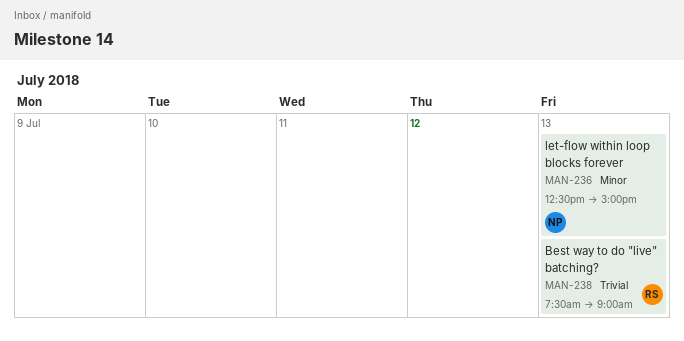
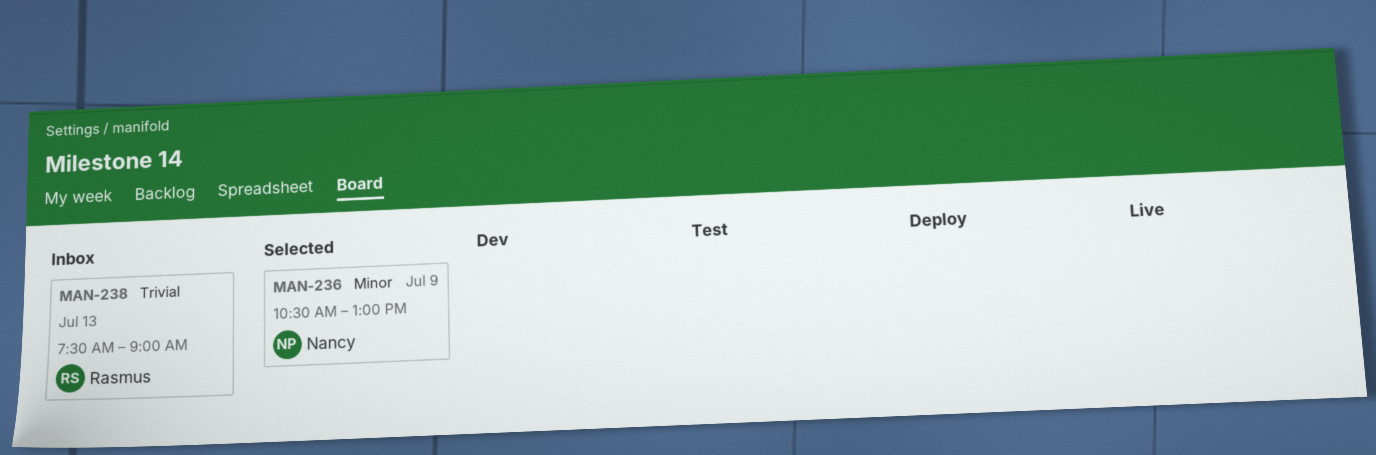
MAN-236, day: Jul 13 -> Jul 9
MAN-236, begins: 12:30 -> 10:30
MAN-236, ends: 15:00 -> 13:00

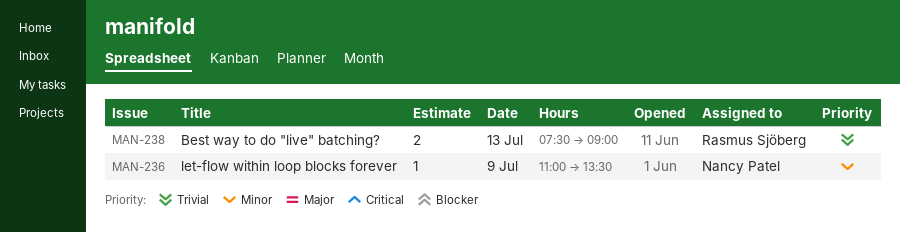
MAN-236, begins: 10:30 -> 11:00
MAN-236, ends: 13:00 -> 13:30

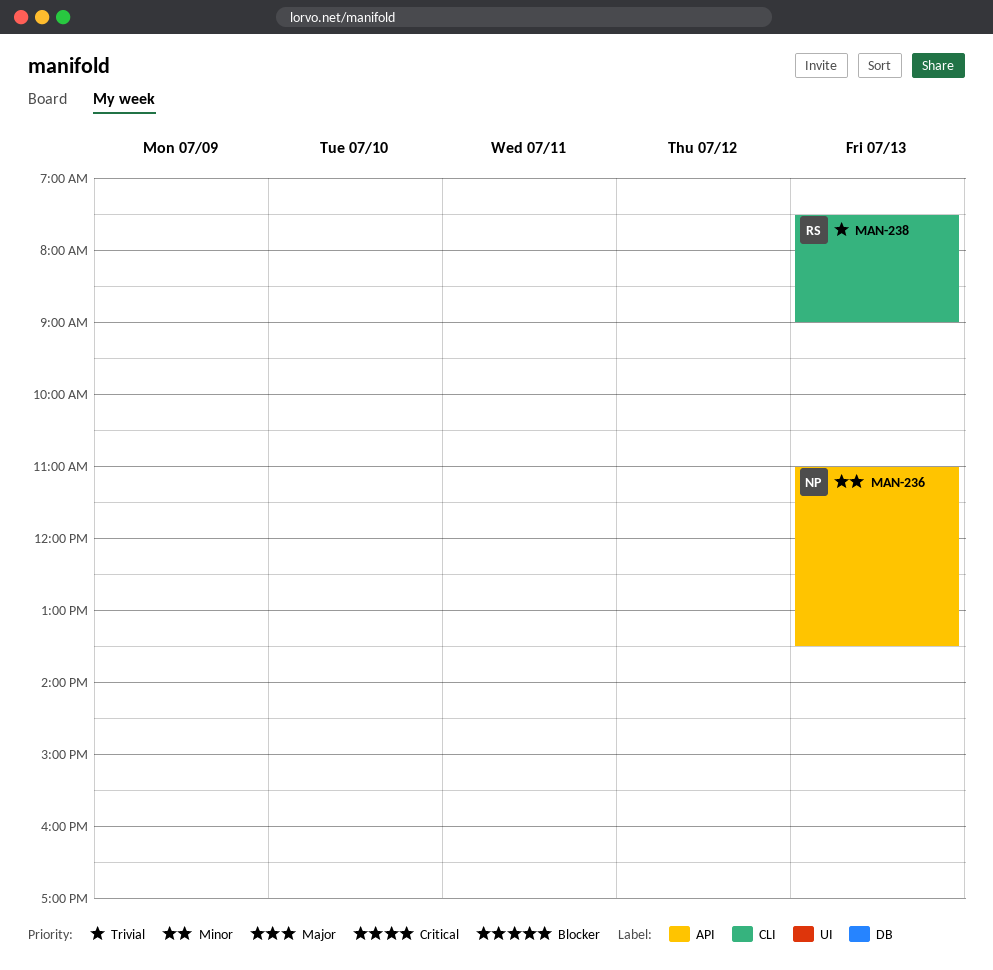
MAN-236, day: Jul 9 -> Jul 13

